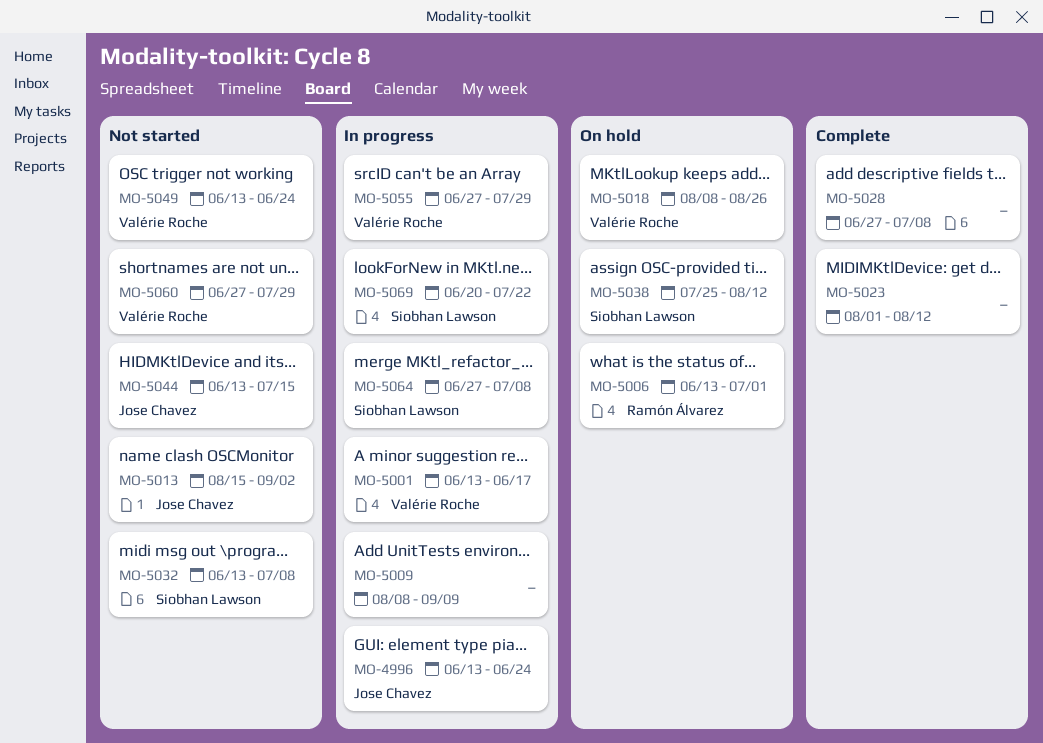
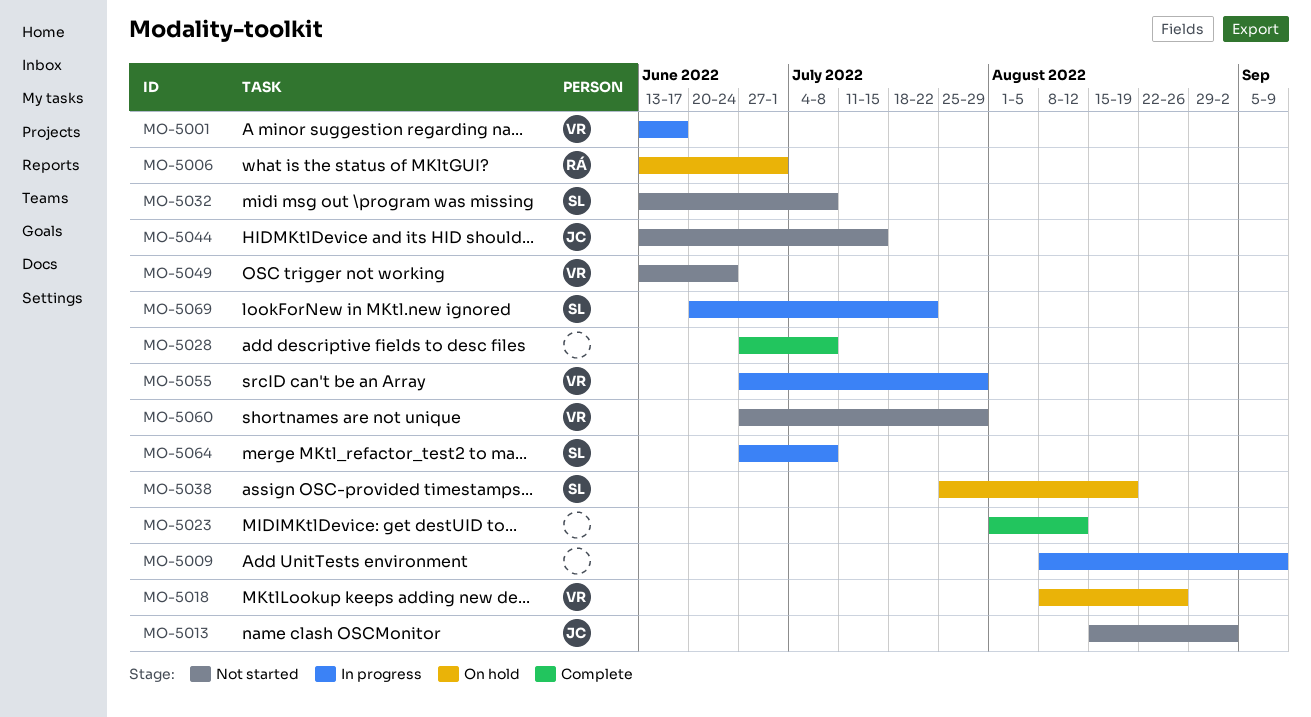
MO-4996: present -> none
MO-5038, due: Aug 12 -> Aug 19

